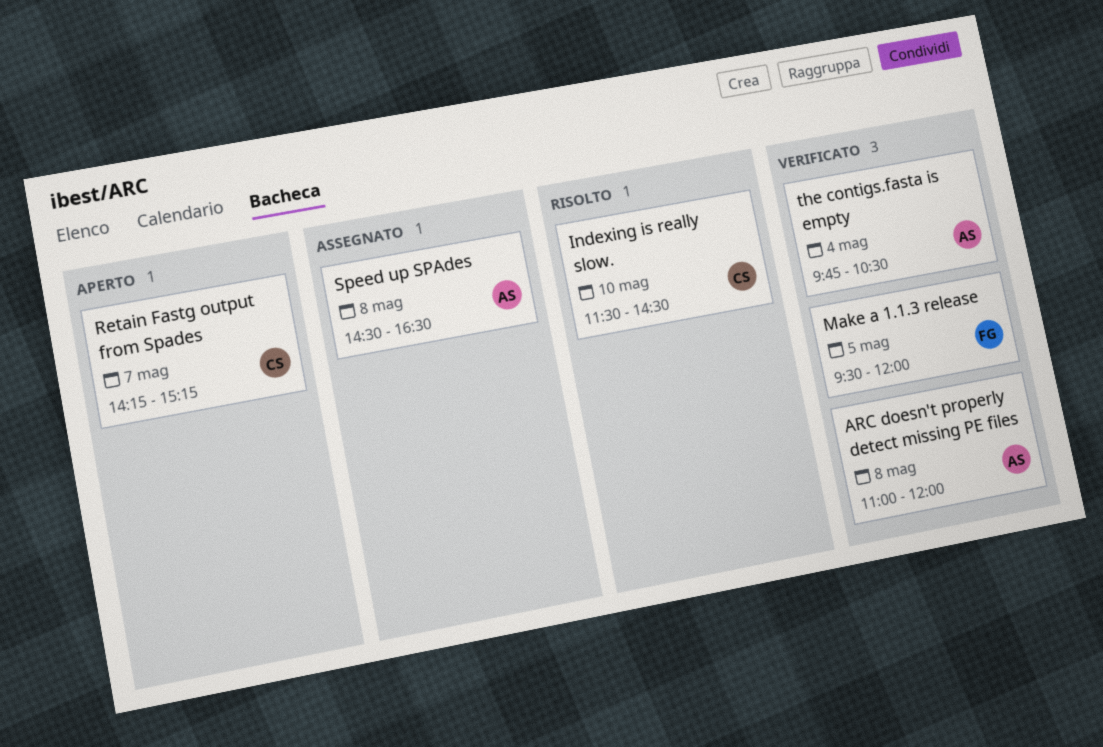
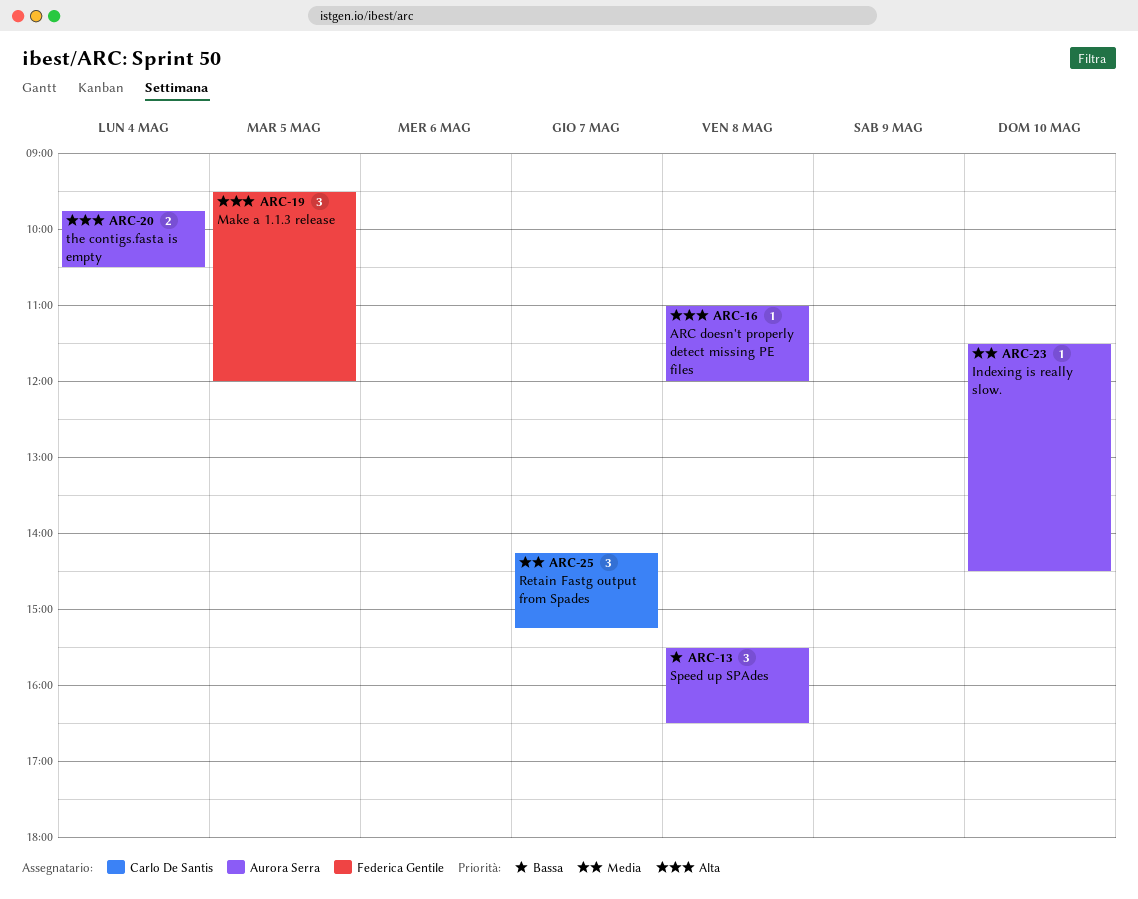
Indexing is really slow., owner: Carlo De Santis -> Aurora Serra
Speed up SPAdes, begins: 14:30 -> 15:30

